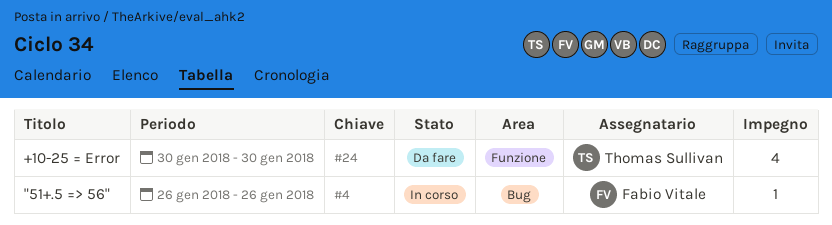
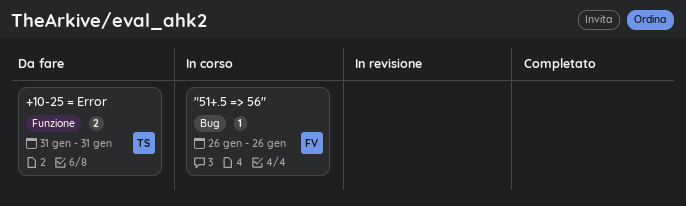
+10-25 = Error, estimate: 4 -> 2
+10-25 = Error, start: Jan 30 -> Jan 31
+10-25 = Error, due: Jan 30 -> Jan 31

